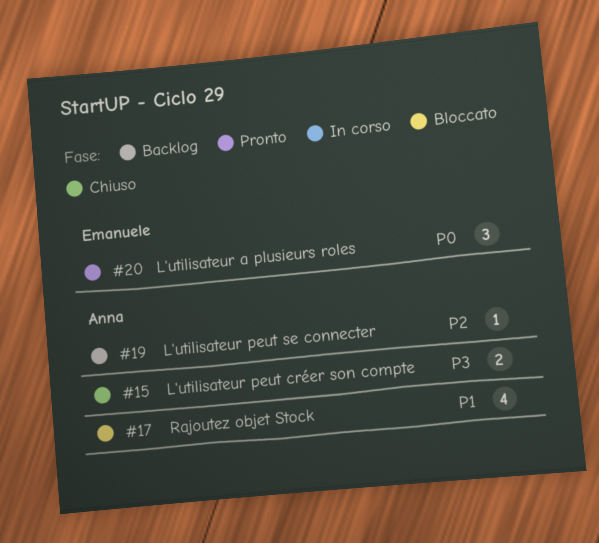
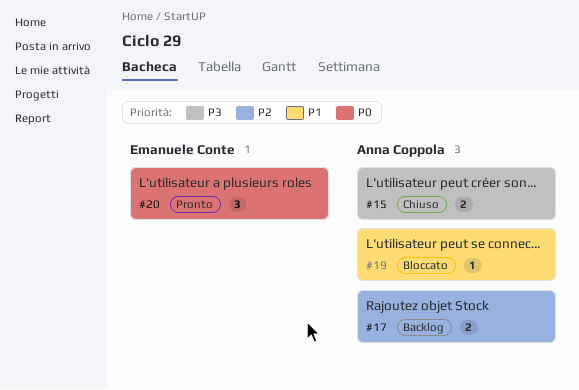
#17, status: Bloccato -> Backlog
#17, priority: P1 -> P2
#17, estimate: 4 -> 2
#19, status: Backlog -> Bloccato
#19, priority: P2 -> P1

